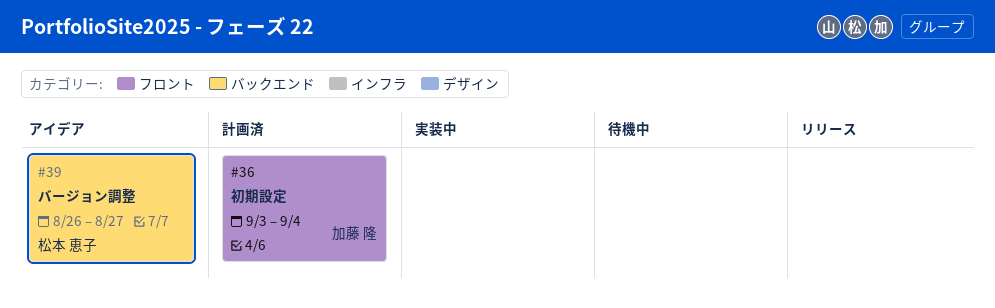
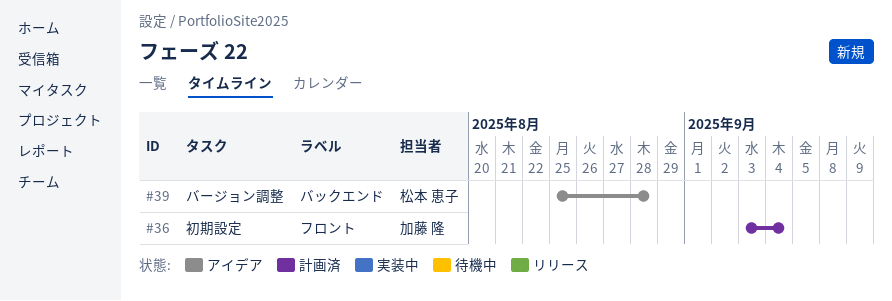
#39, start: Aug 26 -> Aug 25
#39, due: Aug 27 -> Aug 28

